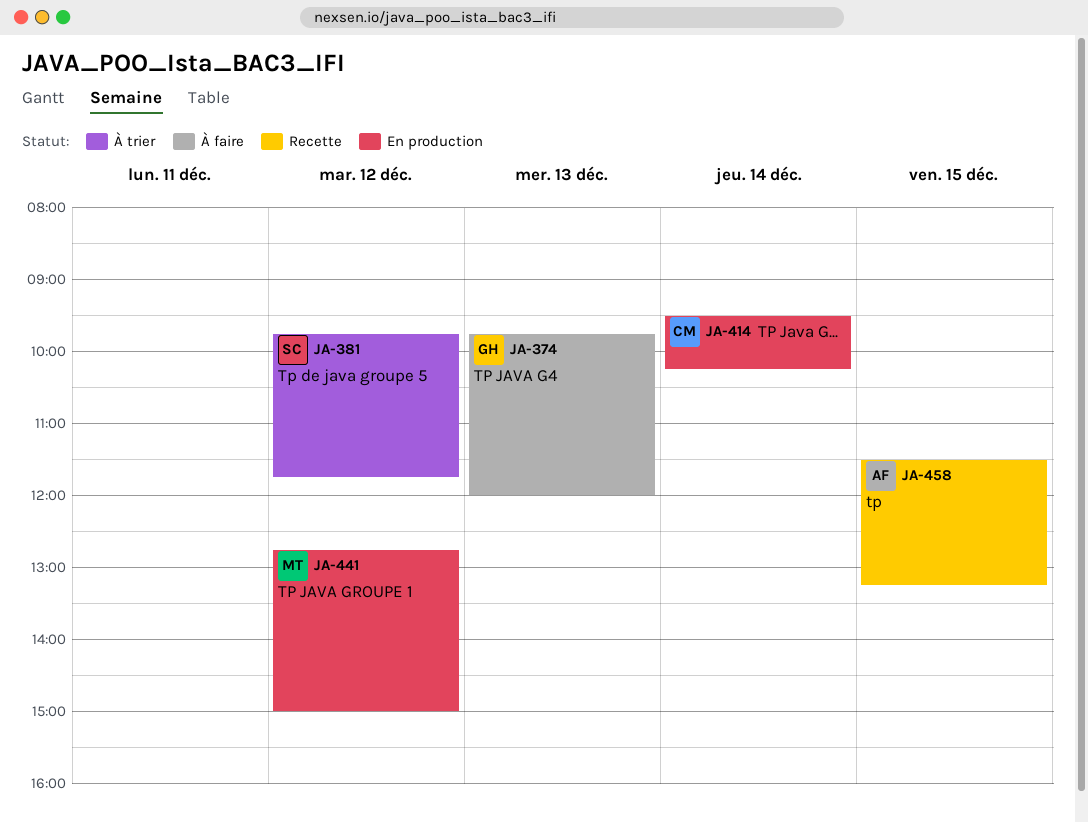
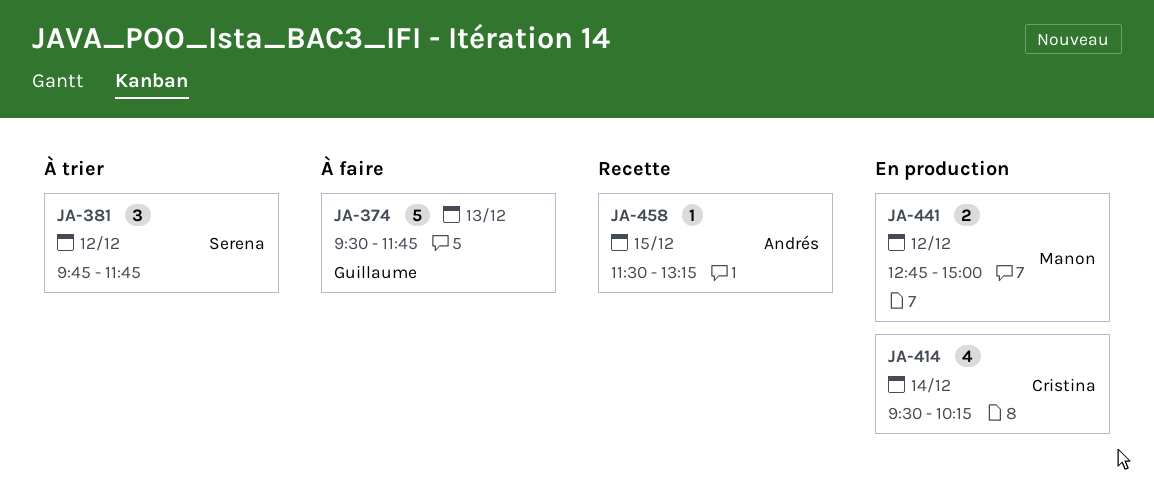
JA-374, begins: 09:45 -> 09:30
JA-374, ends: 12:00 -> 11:45

